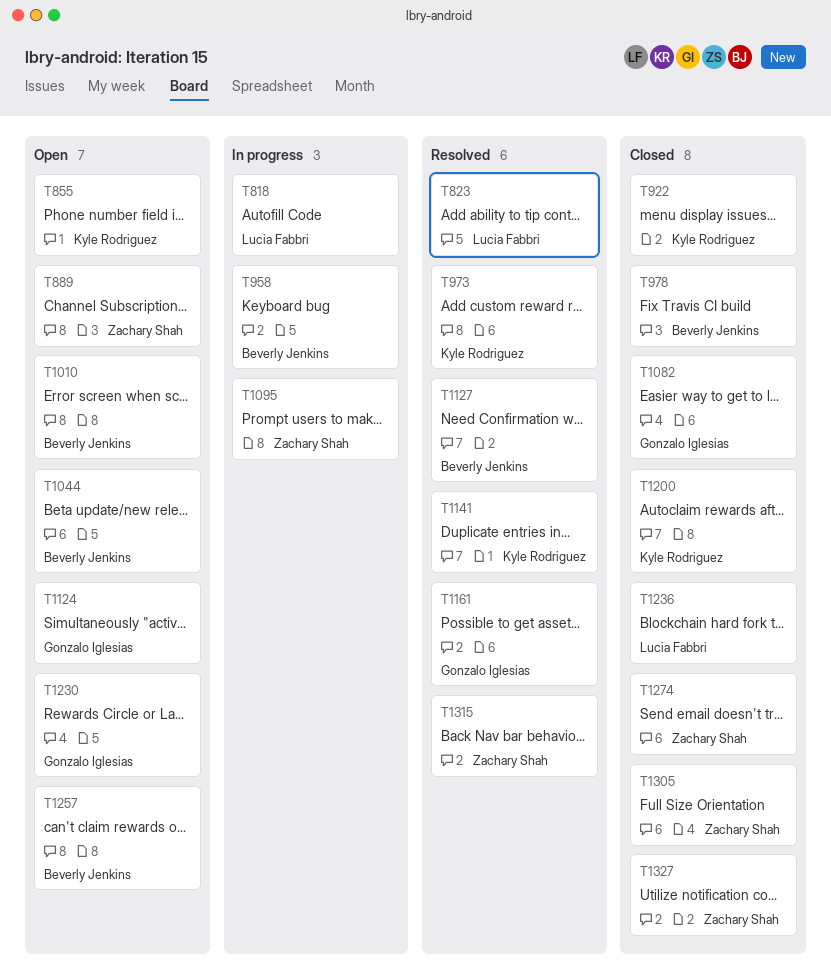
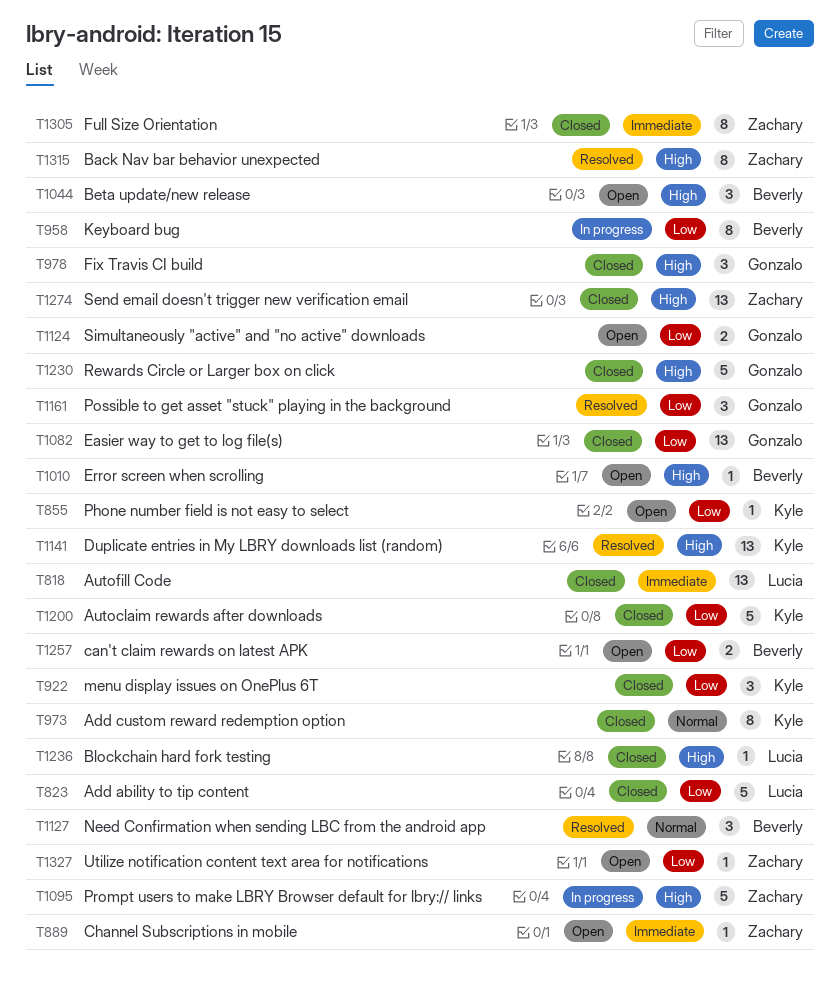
T818, status: In progress -> Closed
T823, status: Resolved -> Closed
T973, status: Resolved -> Closed
T978, owner: Beverly Jenkins -> Gonzalo Iglesias
T1230, status: Open -> Closed
T1327, status: Closed -> Open

